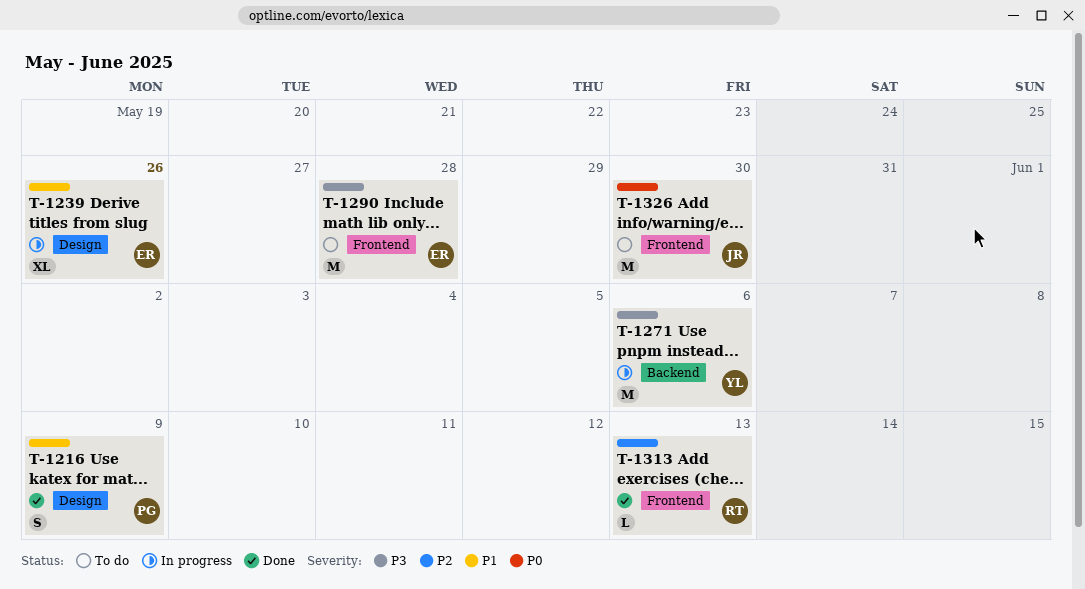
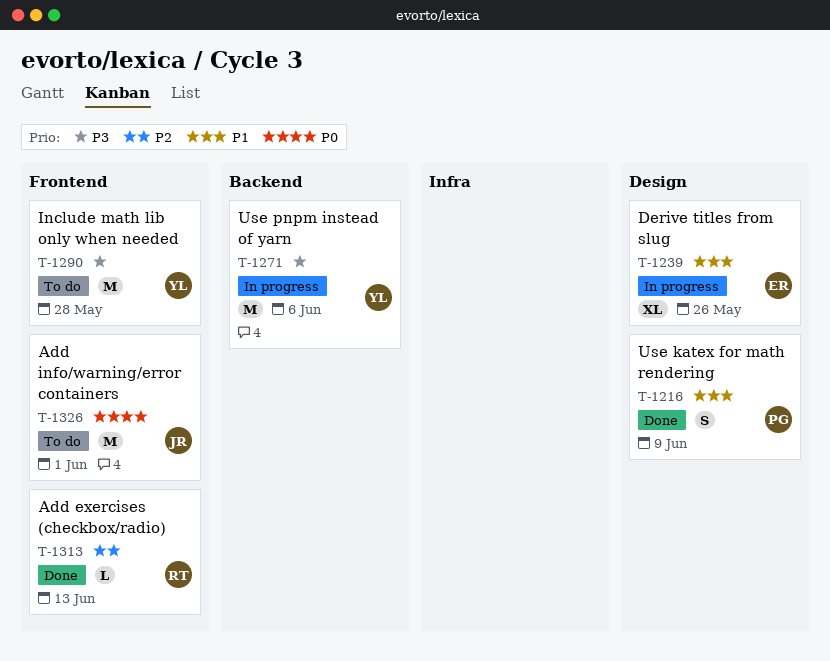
T-1290, owner: ER -> YL
T-1326, due: May 30 -> Jun 1

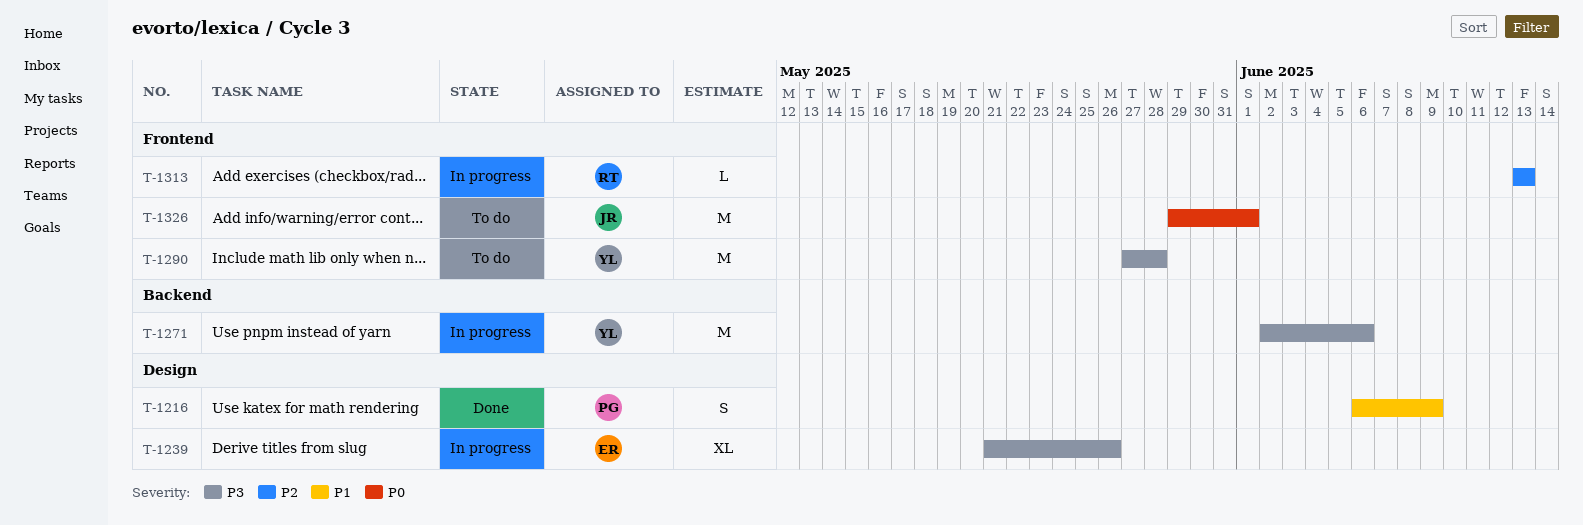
T-1239, priority: P1 -> P3
T-1313, status: Done -> In progress

